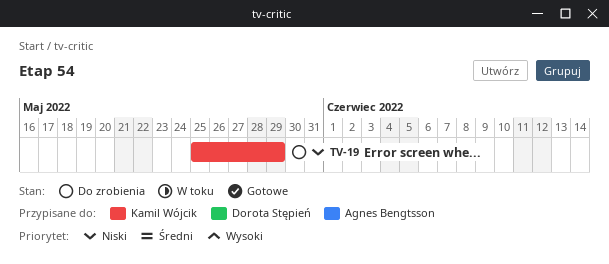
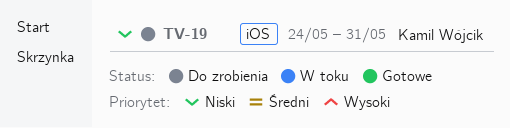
TV-19, start: May 25 -> May 24
TV-19, due: May 29 -> May 31

